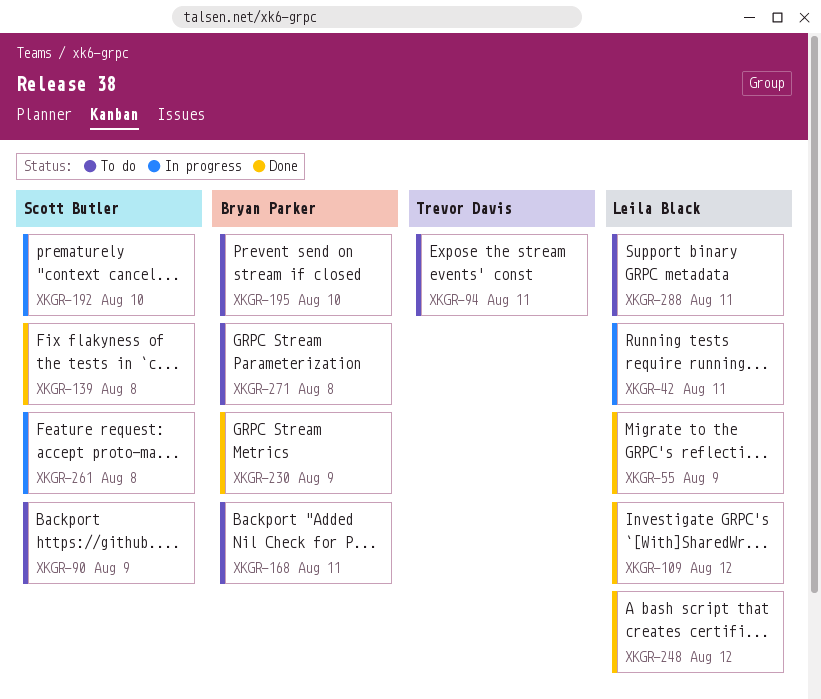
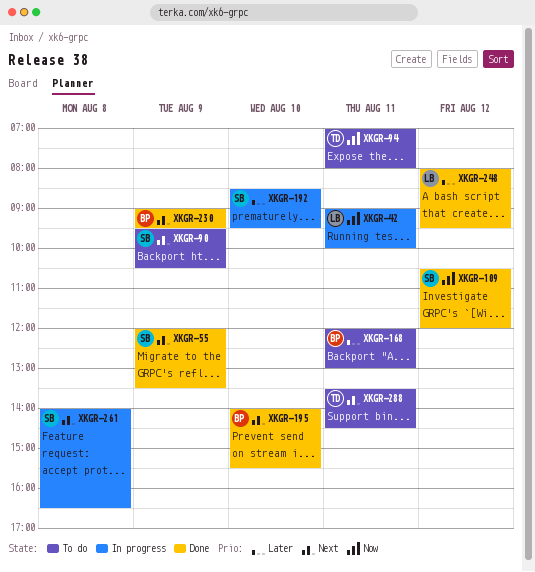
XKGR-55, owner: Leila Black -> Scott Butler
XKGR-109, owner: Leila Black -> Scott Butler
XKGR-139: present -> none
XKGR-195, status: To do -> Done
XKGR-271: present -> none
XKGR-288, owner: Leila Black -> Trevor Davis

